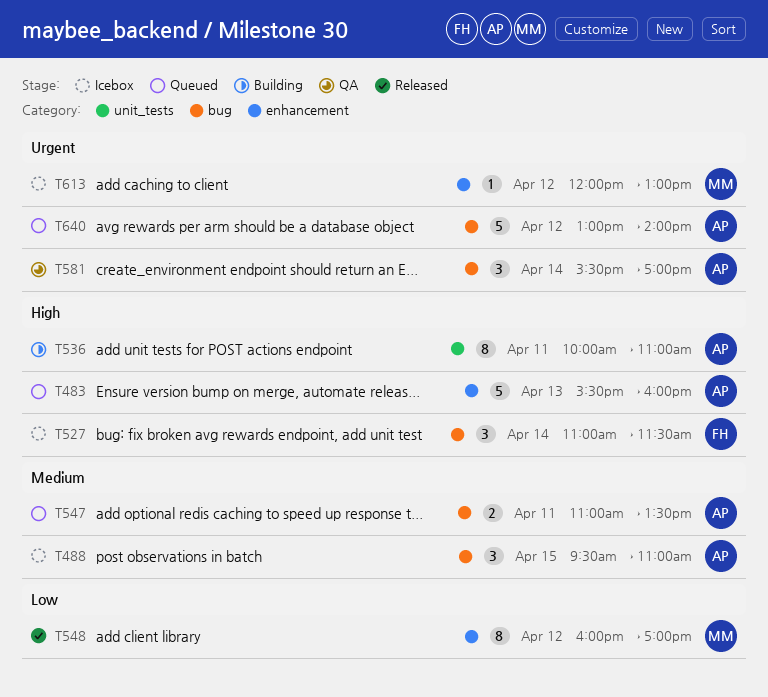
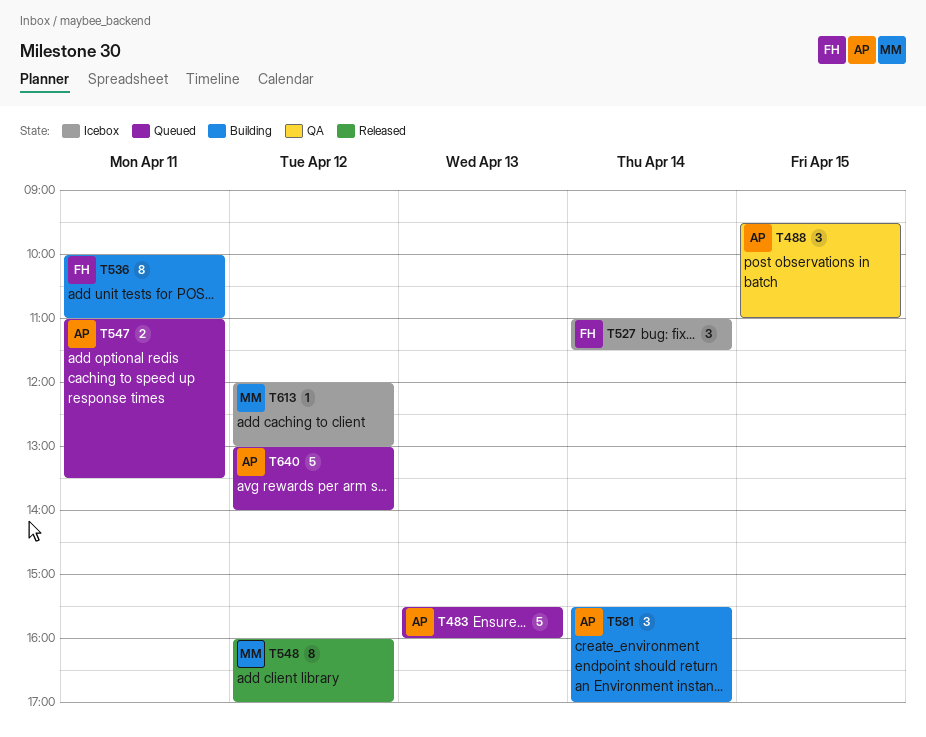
T488, status: Icebox -> QA
T536, owner: AP -> FH
T581, status: QA -> Building

